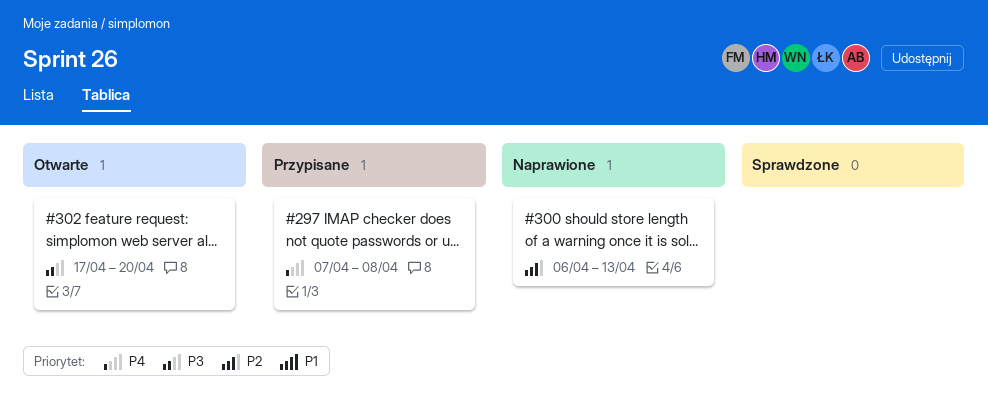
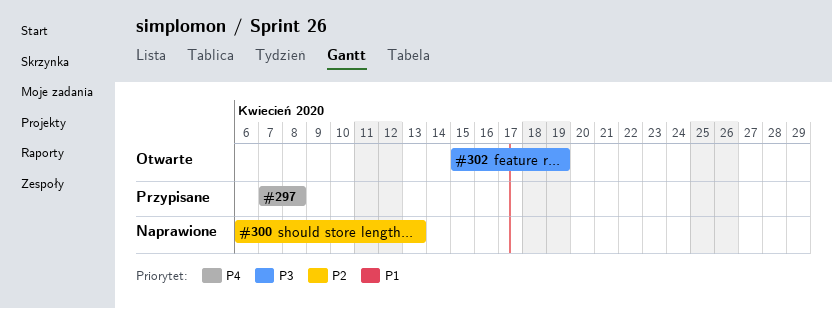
#302, start: Apr 17 -> Apr 15
#302, due: Apr 20 -> Apr 19

